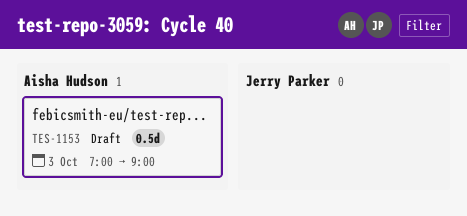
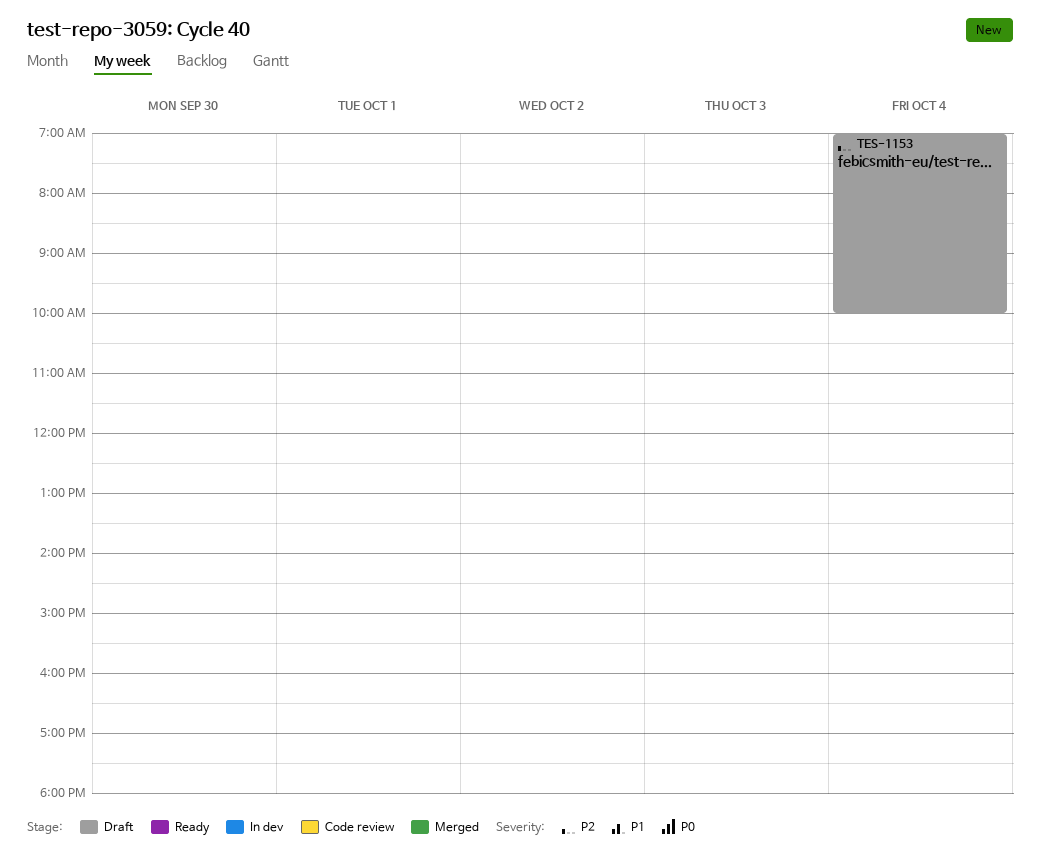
TES-1153, day: Oct 3 -> Oct 4
TES-1153, ends: 09:00 -> 10:00

